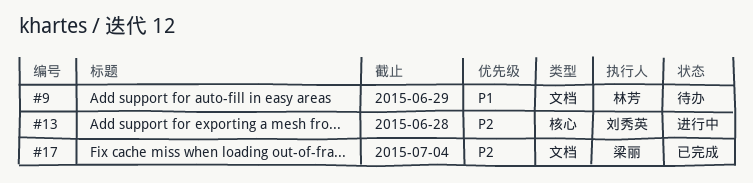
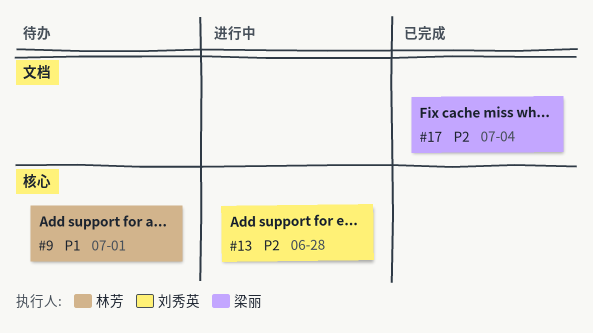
#9, label: 文档 -> 核心
#9, due: Jun 29 -> Jul 1

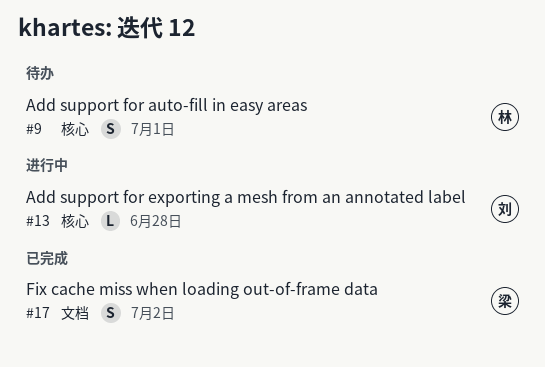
#17, due: Jul 4 -> Jul 2

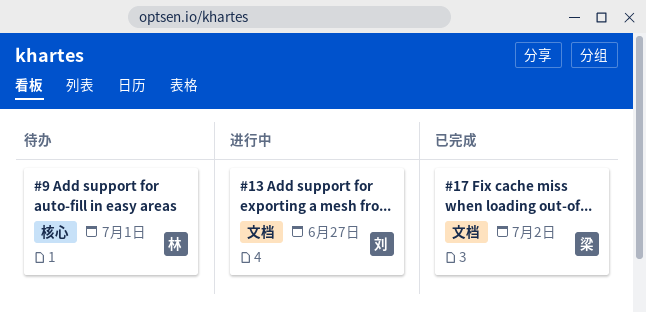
#13, label: 核心 -> 文档
#13, due: Jun 28 -> Jun 27

